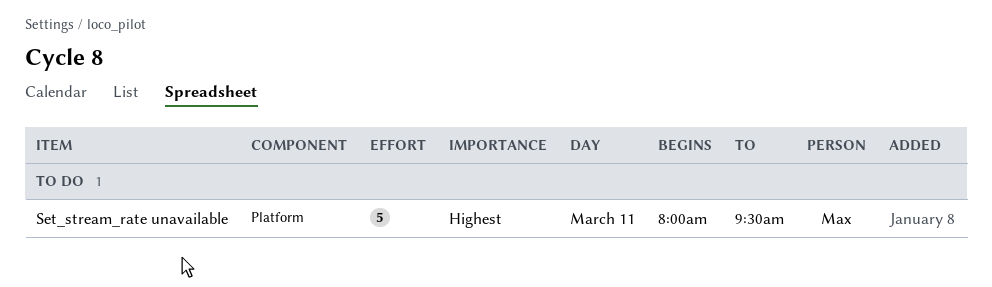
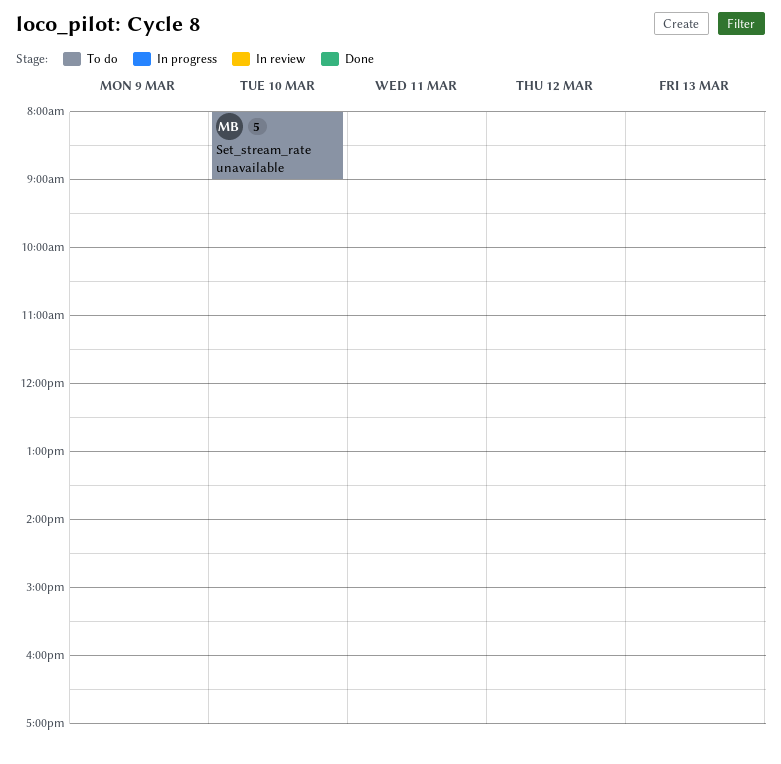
Set_stream_rate unavailable, day: Mar 11 -> Mar 10
Set_stream_rate unavailable, ends: 09:30 -> 09:00

